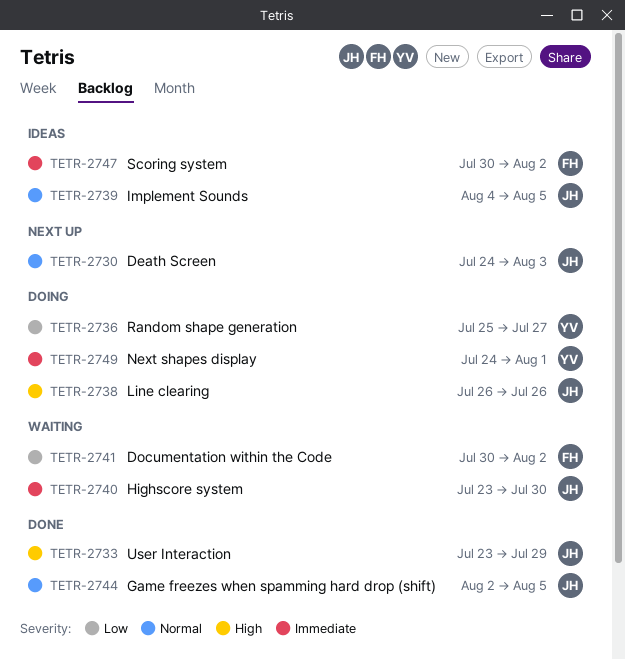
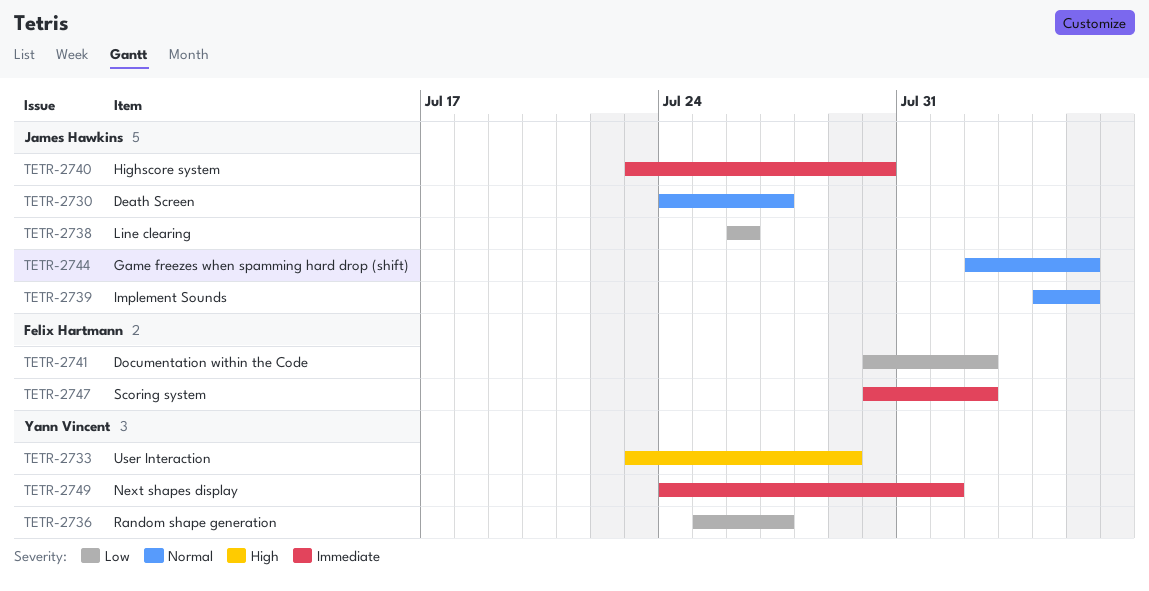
TETR-2730, due: Aug 3 -> Jul 27
TETR-2733, owner: James Hawkins -> Yann Vincent
TETR-2738, priority: High -> Low

